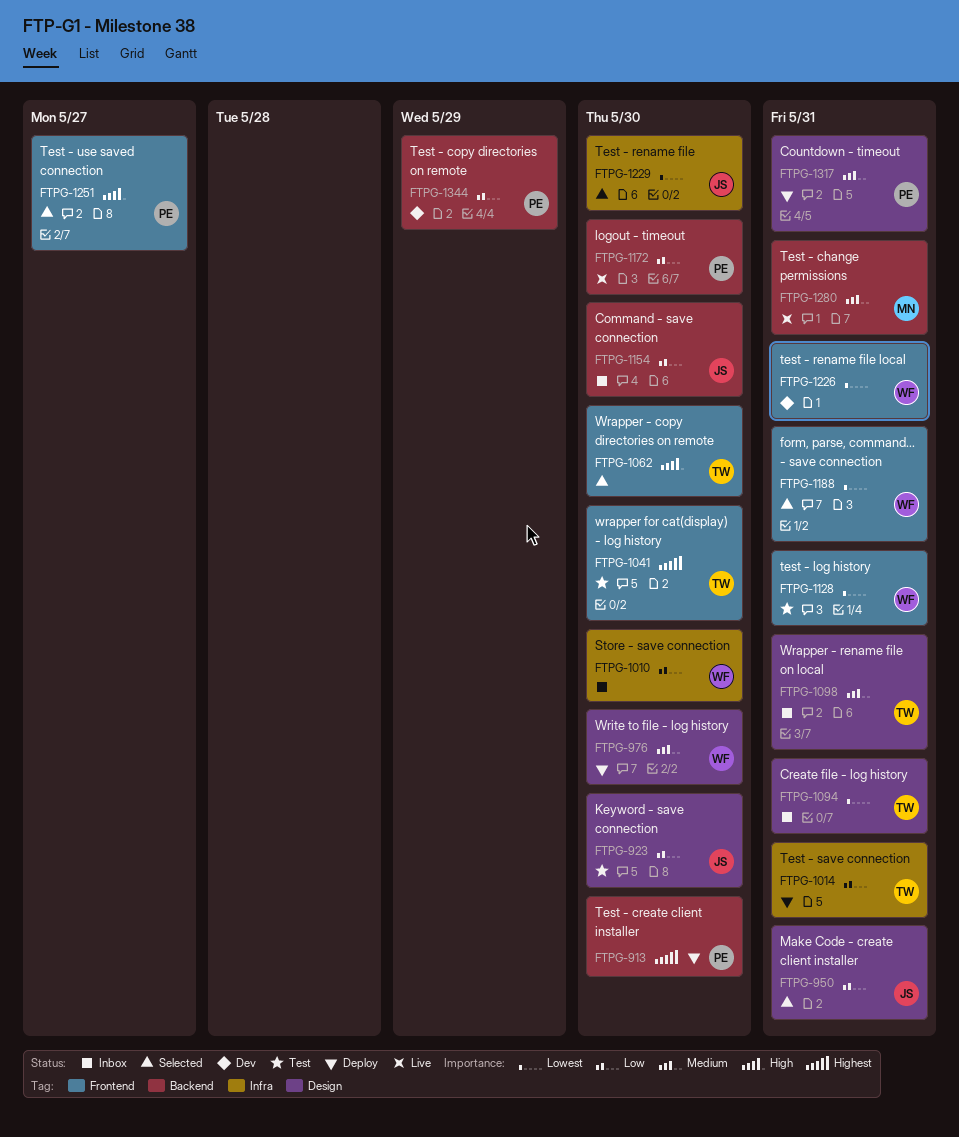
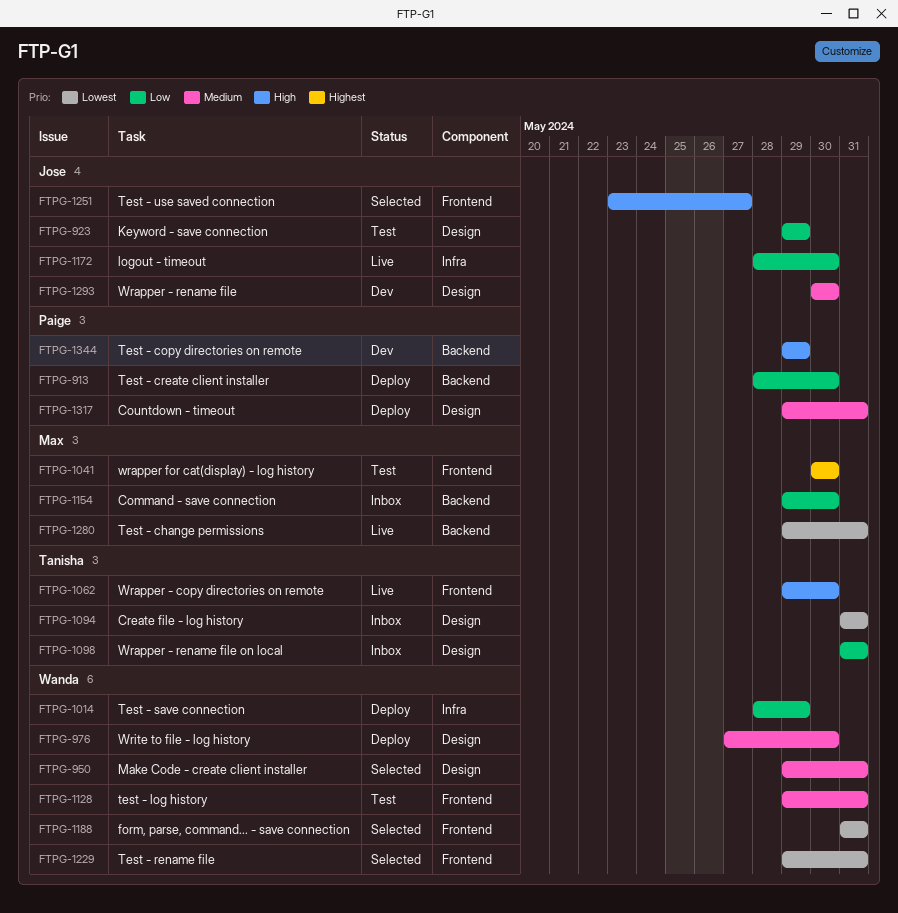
FTPG-913, priority: Highest -> Low
FTPG-923, due: May 30 -> May 29
FTPG-950, owner: Jose -> Wanda
FTPG-950, priority: Low -> Medium
FTPG-1010: present -> none
FTPG-1014, owner: Tanisha -> Wanda
FTPG-1014, due: May 31 -> May 29
FTPG-1041, owner: Tanisha -> Max
FTPG-1062, status: Selected -> Live
FTPG-1098, priority: Medium -> Low
FTPG-1128, priority: Lowest -> Medium
FTPG-1154, owner: Jose -> Max
FTPG-1172, owner: Paige -> Jose
FTPG-1172, label: Backend -> Infra
FTPG-1226: present -> none
FTPG-1229, owner: Jose -> Wanda
FTPG-1229, label: Infra -> Frontend
FTPG-1229, due: May 30 -> May 31
FTPG-1251, owner: Paige -> Jose
FTPG-1280, priority: Medium -> Lowest
FTPG-1293: none -> present
FTPG-1344, priority: Low -> High

